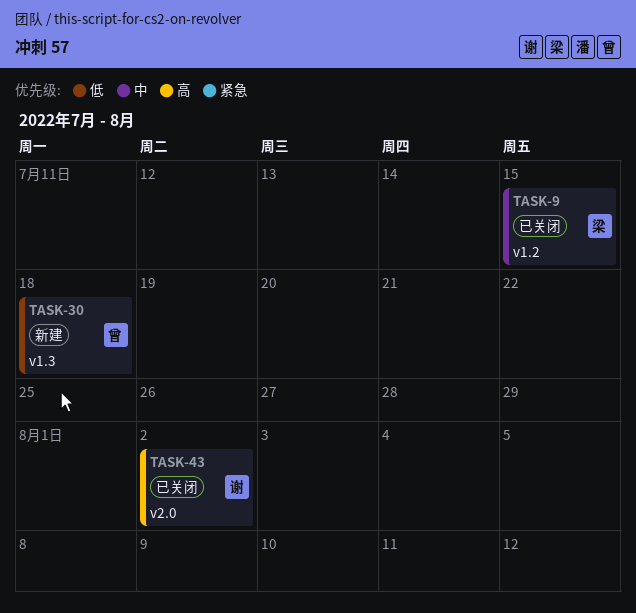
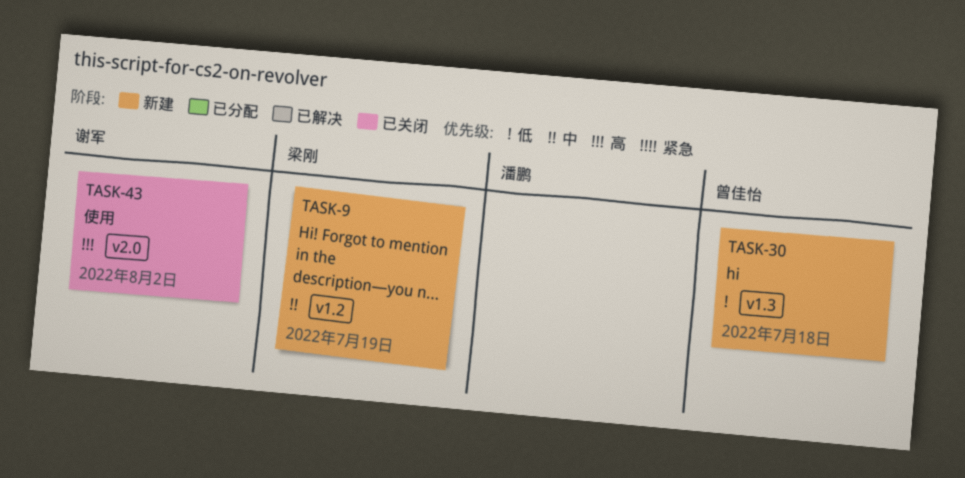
TASK-9, status: 已关闭 -> 新建
TASK-9, due: Jul 15 -> Jul 19

